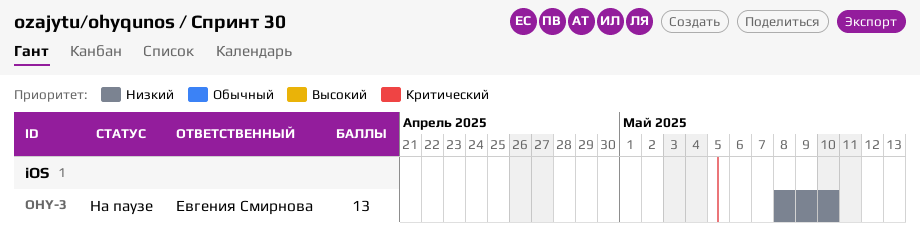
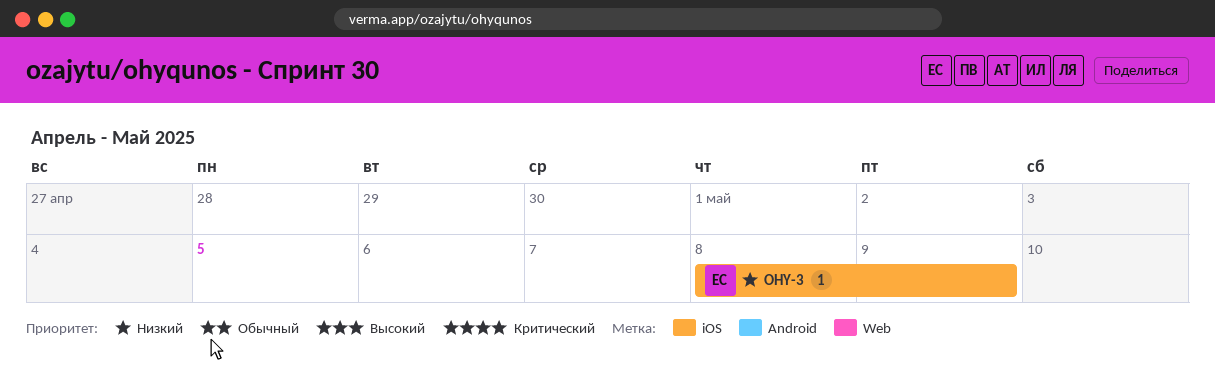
OHY-3, estimate: 13 -> 1
OHY-3, due: May 10 -> May 9

